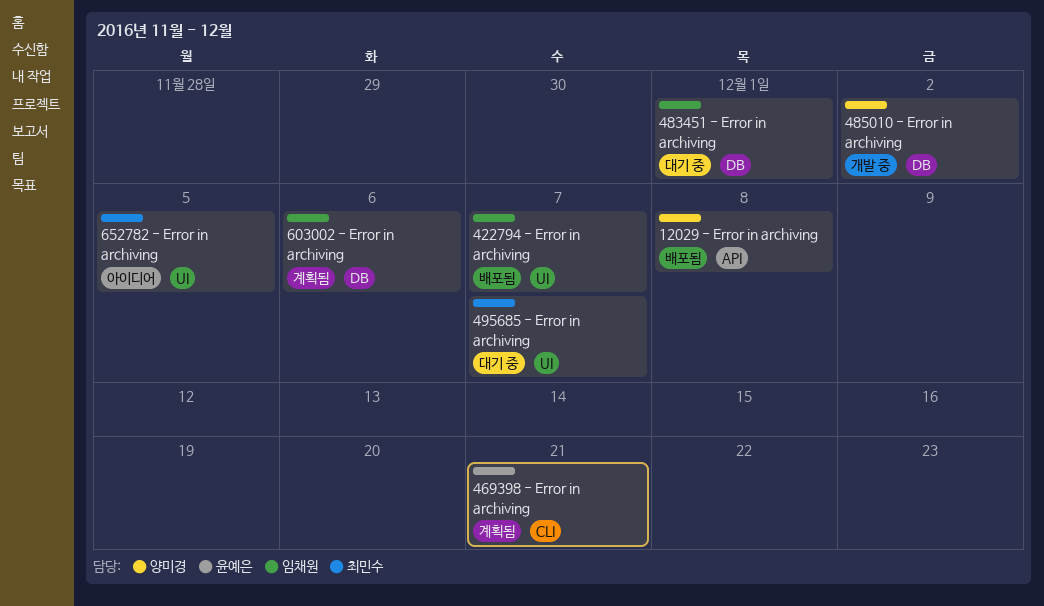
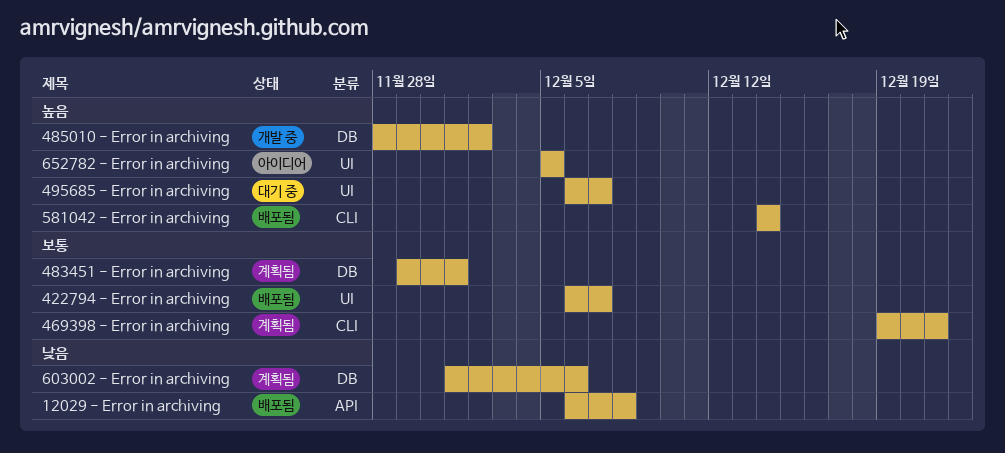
483451 - Error in archiving, status: 대기 중 -> 계획됨
581042 - Error in archiving: none -> present

